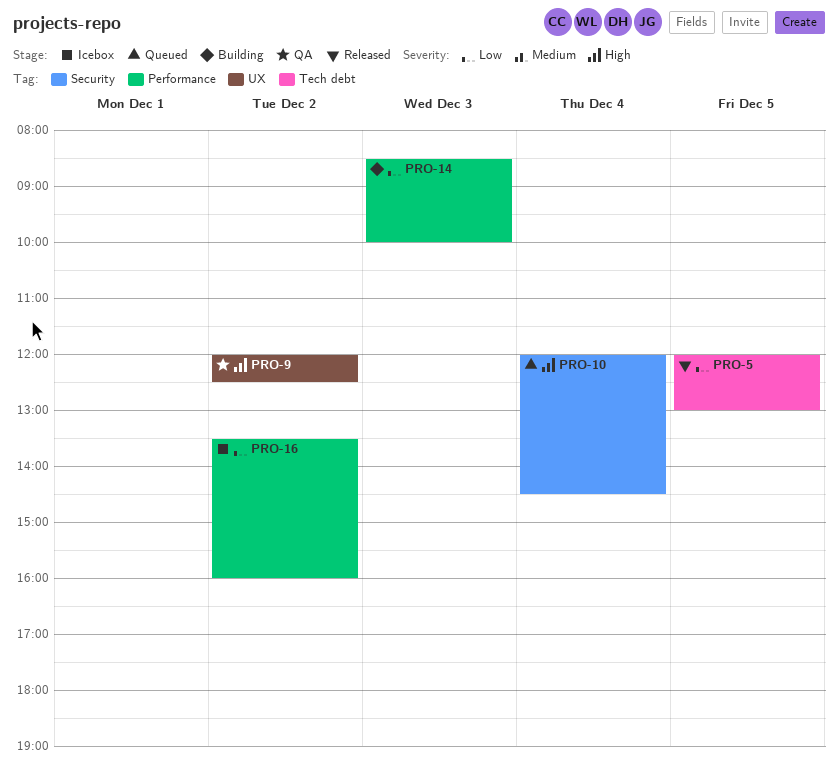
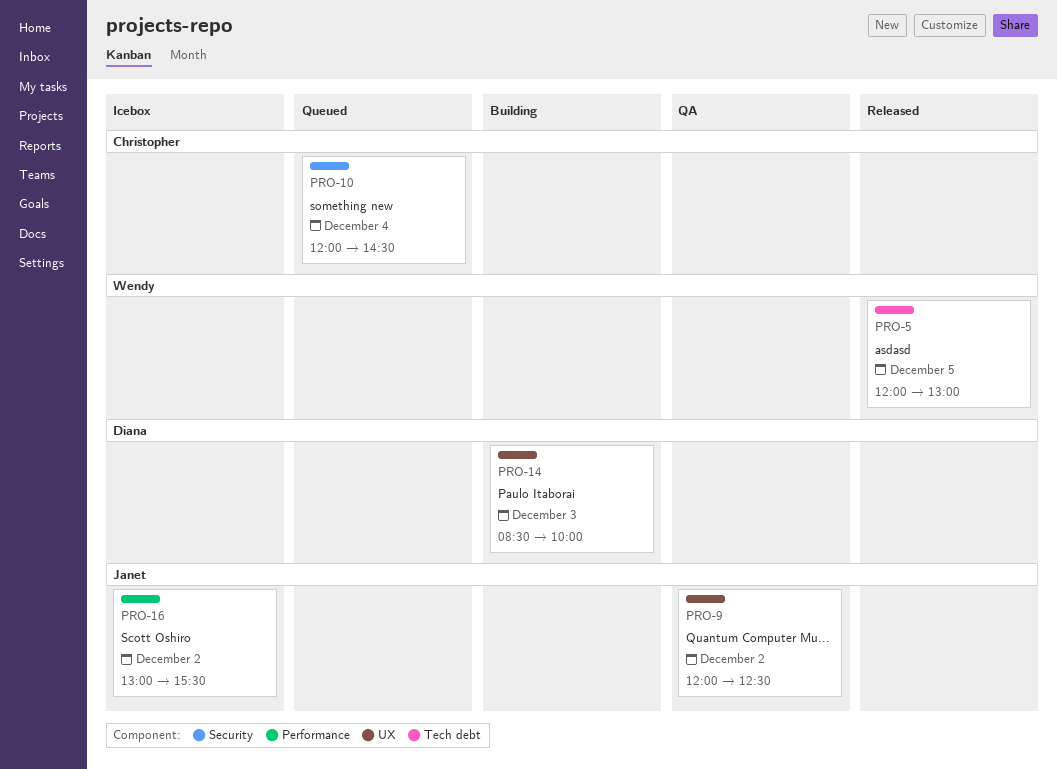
PRO-14, label: Performance -> UX
PRO-16, begins: 13:30 -> 13:00
PRO-16, ends: 16:00 -> 15:30

